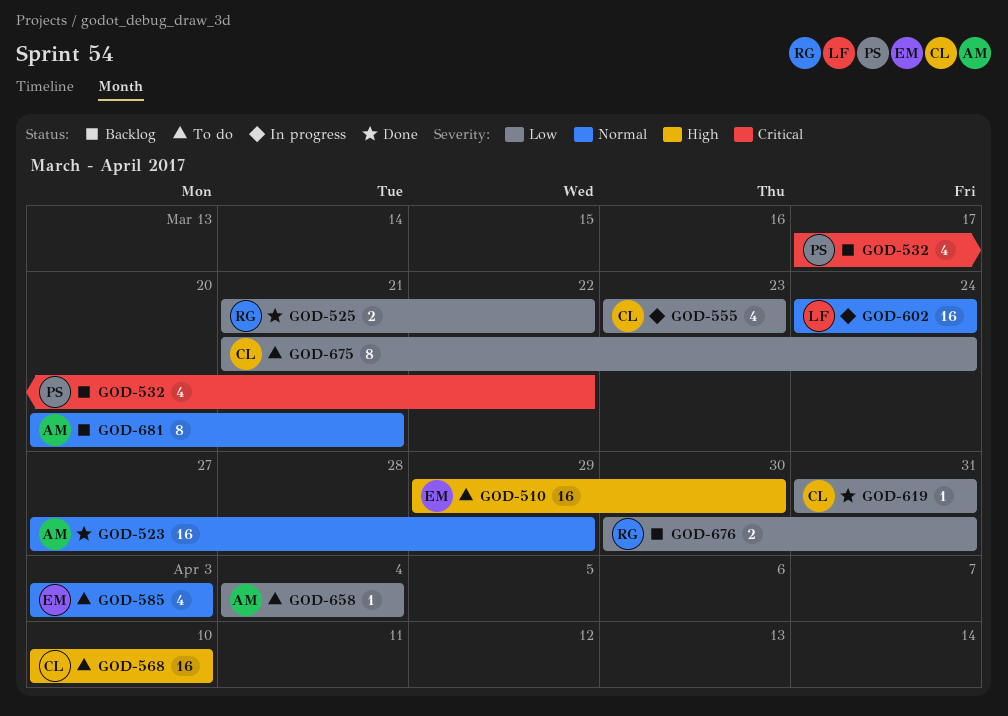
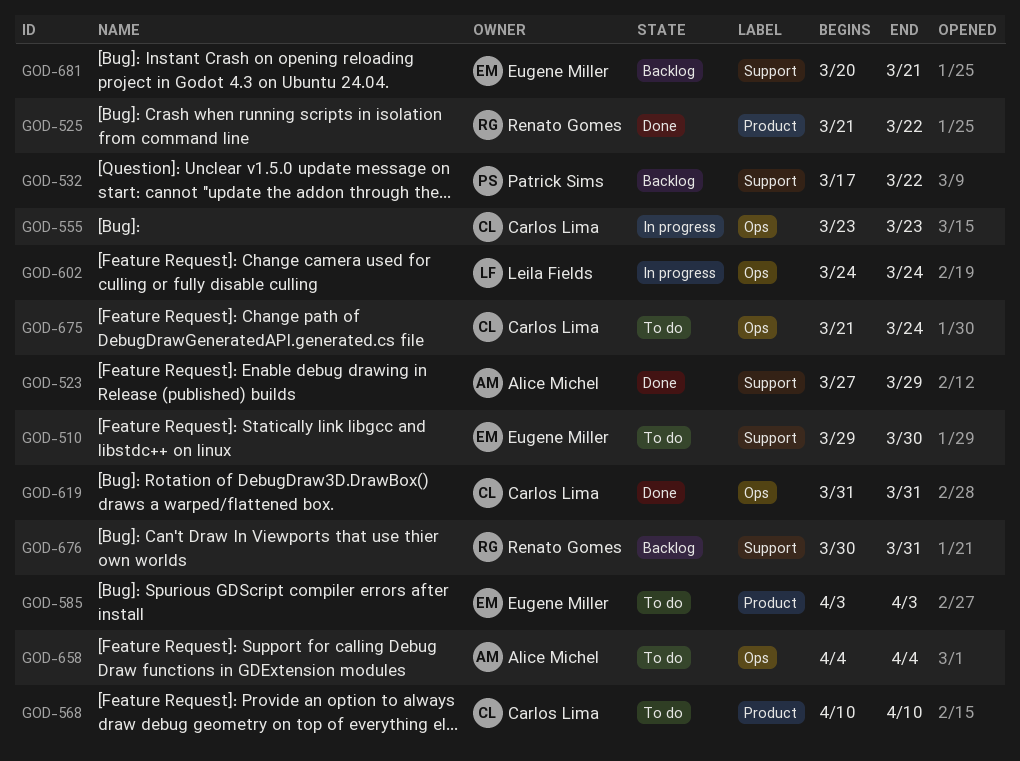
GOD-681, owner: Alice Michel -> Eugene Miller

